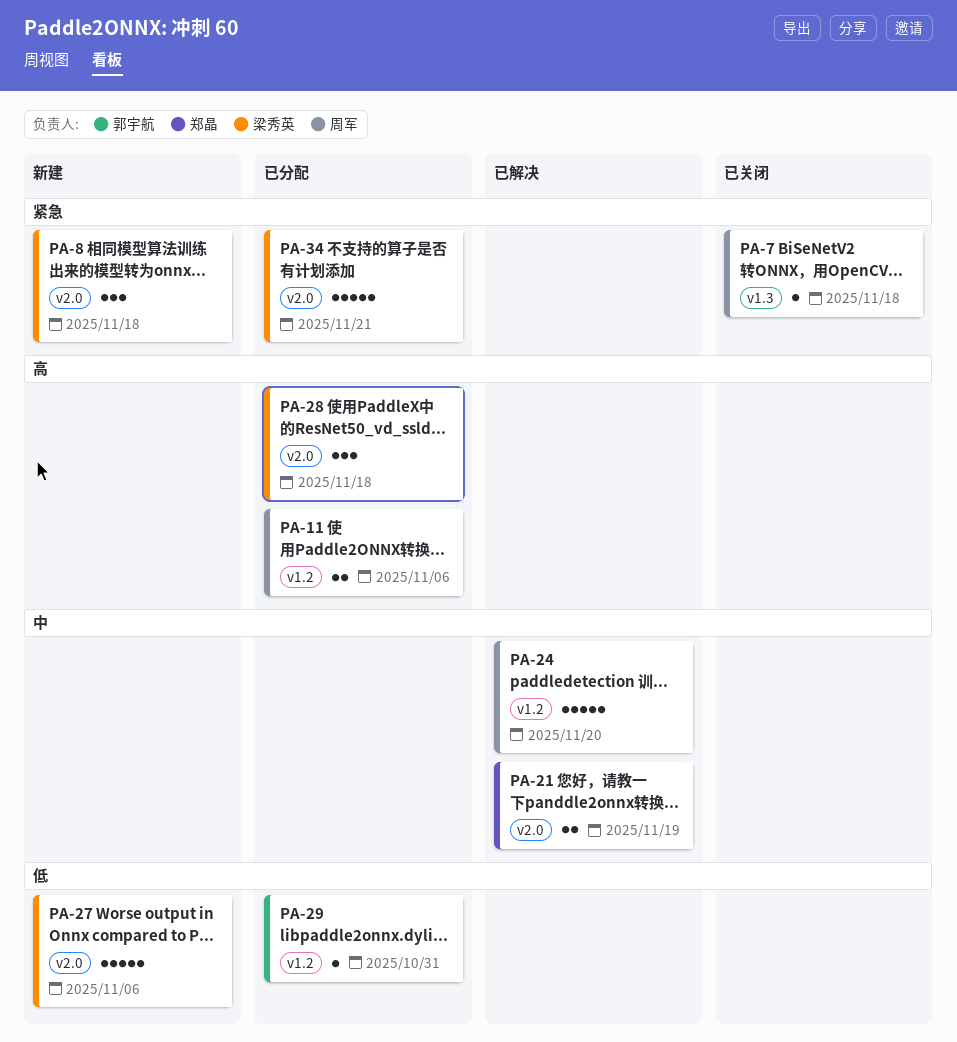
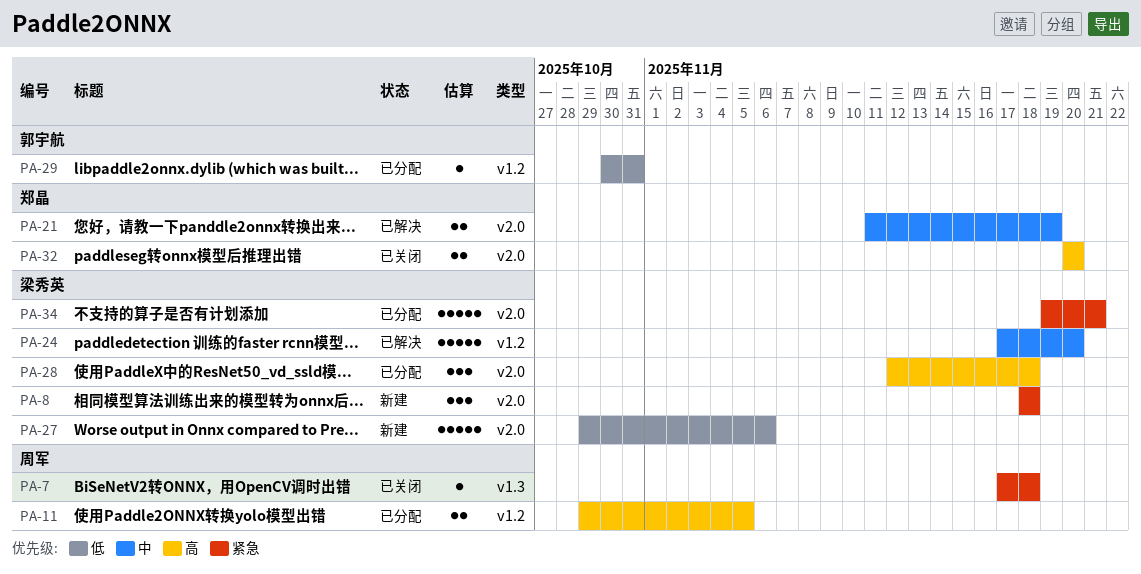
PA-11, due: Nov 6 -> Nov 5
PA-24, owner: 周军 -> 梁秀英
PA-32: none -> present

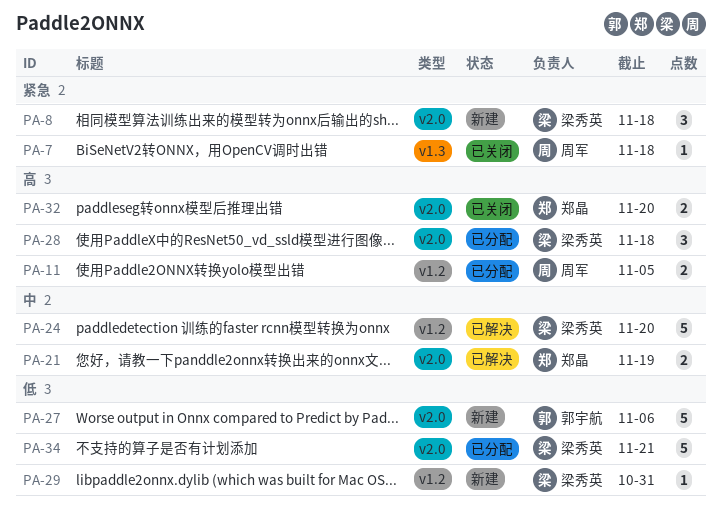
PA-27, owner: 梁秀英 -> 郭宇航
PA-29, status: 已分配 -> 新建
PA-29, owner: 郭宇航 -> 梁秀英
PA-34, priority: 紧急 -> 低

